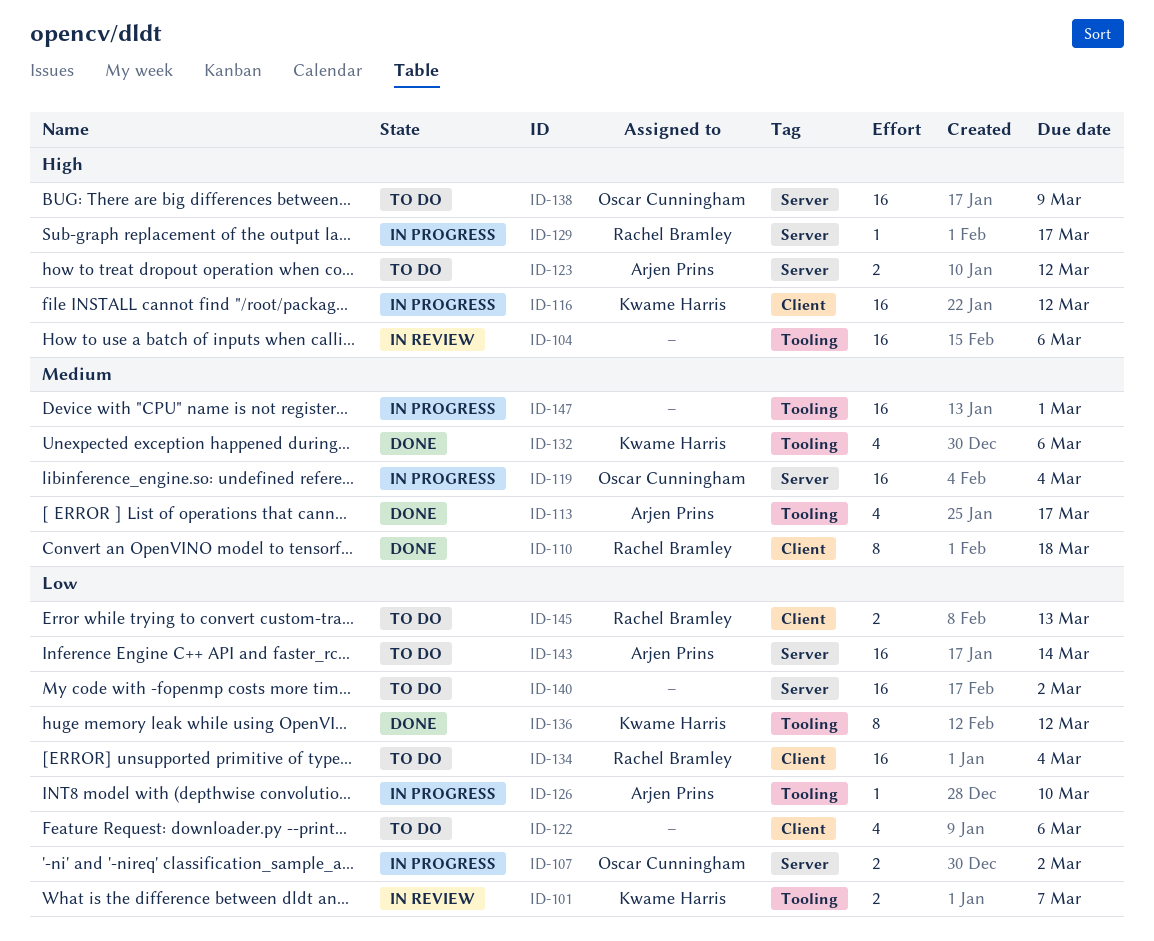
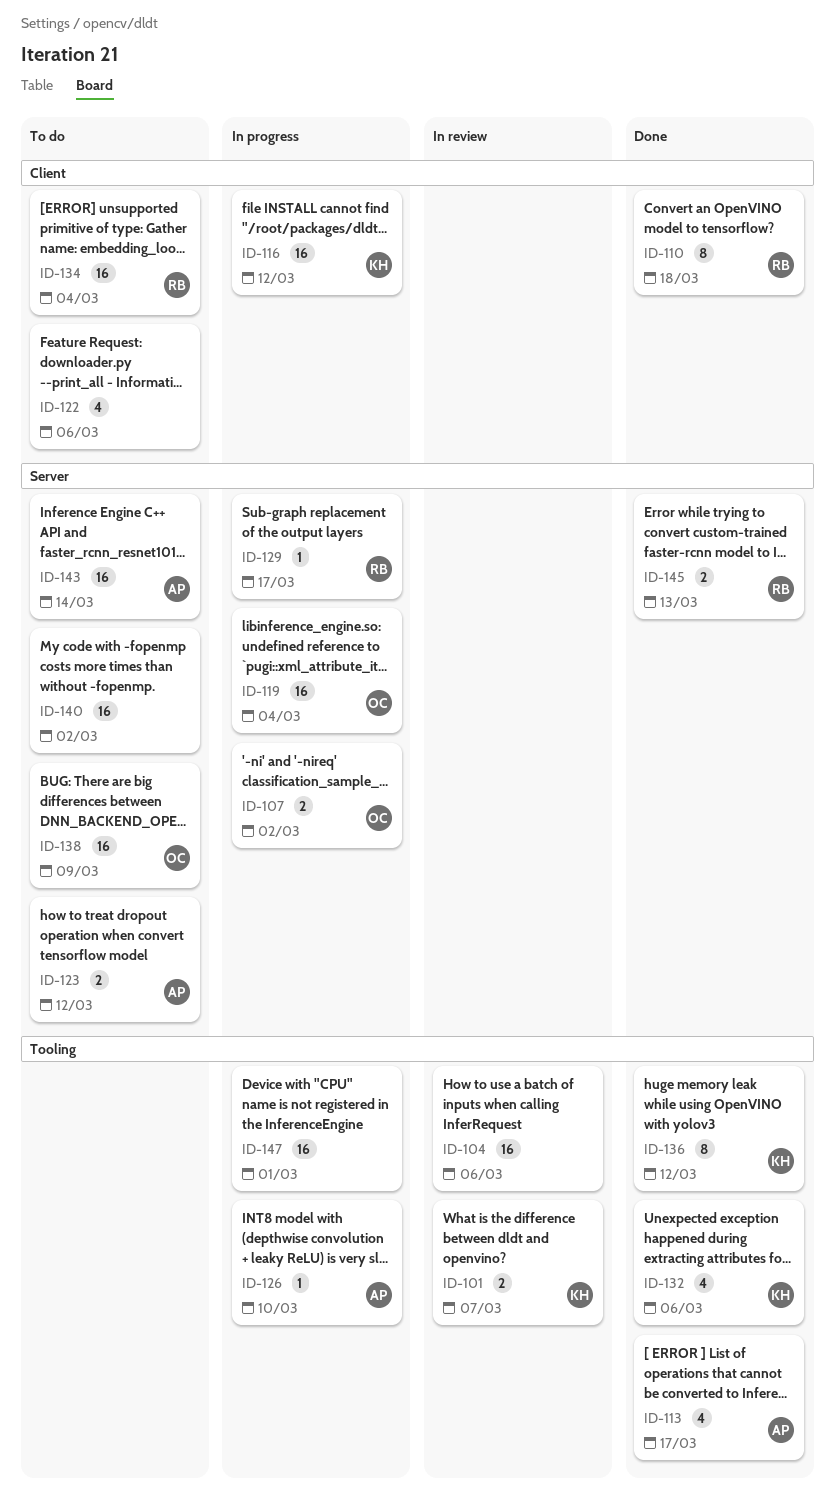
ID-145, status: To do -> Done
ID-145, label: Client -> Server

